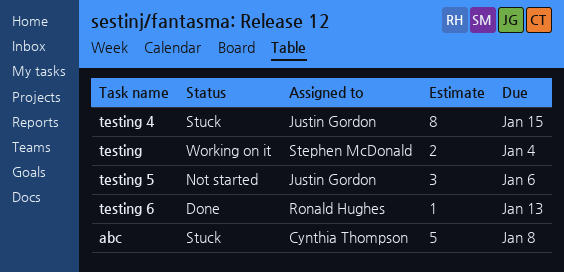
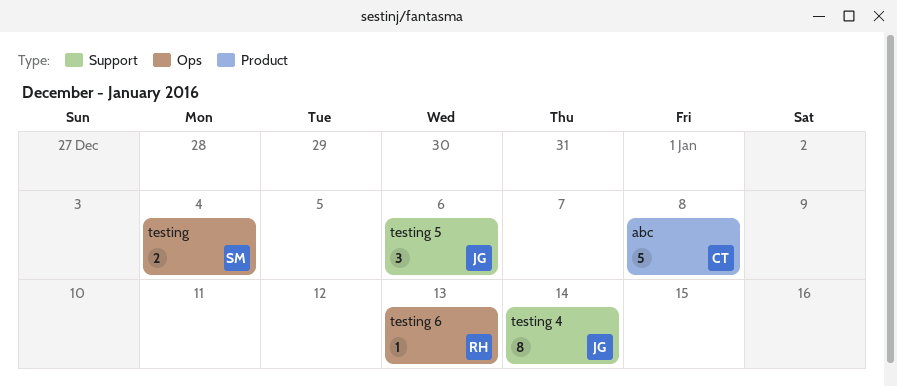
testing 4, due: Jan 15 -> Jan 14

